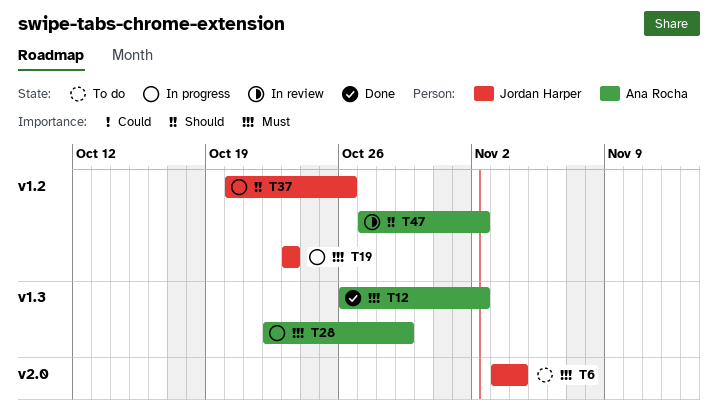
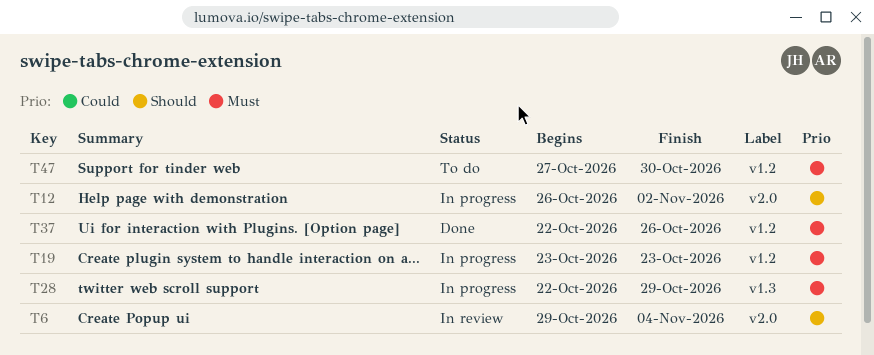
T6, status: To do -> In review
T6, priority: Must -> Should
T6, start: Nov 3 -> Oct 29
T12, status: Done -> In progress
T12, priority: Must -> Should
T12, label: v1.3 -> v2.0
T37, status: In progress -> Done
T37, priority: Should -> Must
T37, start: Oct 20 -> Oct 22
T47, status: In review -> To do
T47, priority: Should -> Must
T47, due: Nov 2 -> Oct 30

